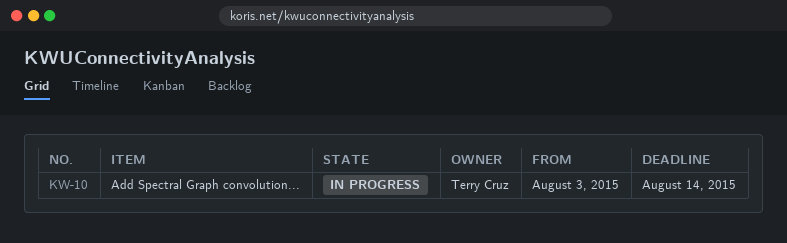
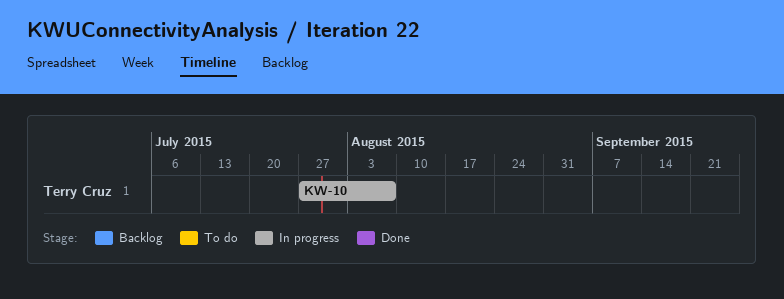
KW-10, start: Aug 3 -> Jul 27
KW-10, due: Aug 14 -> Aug 7

